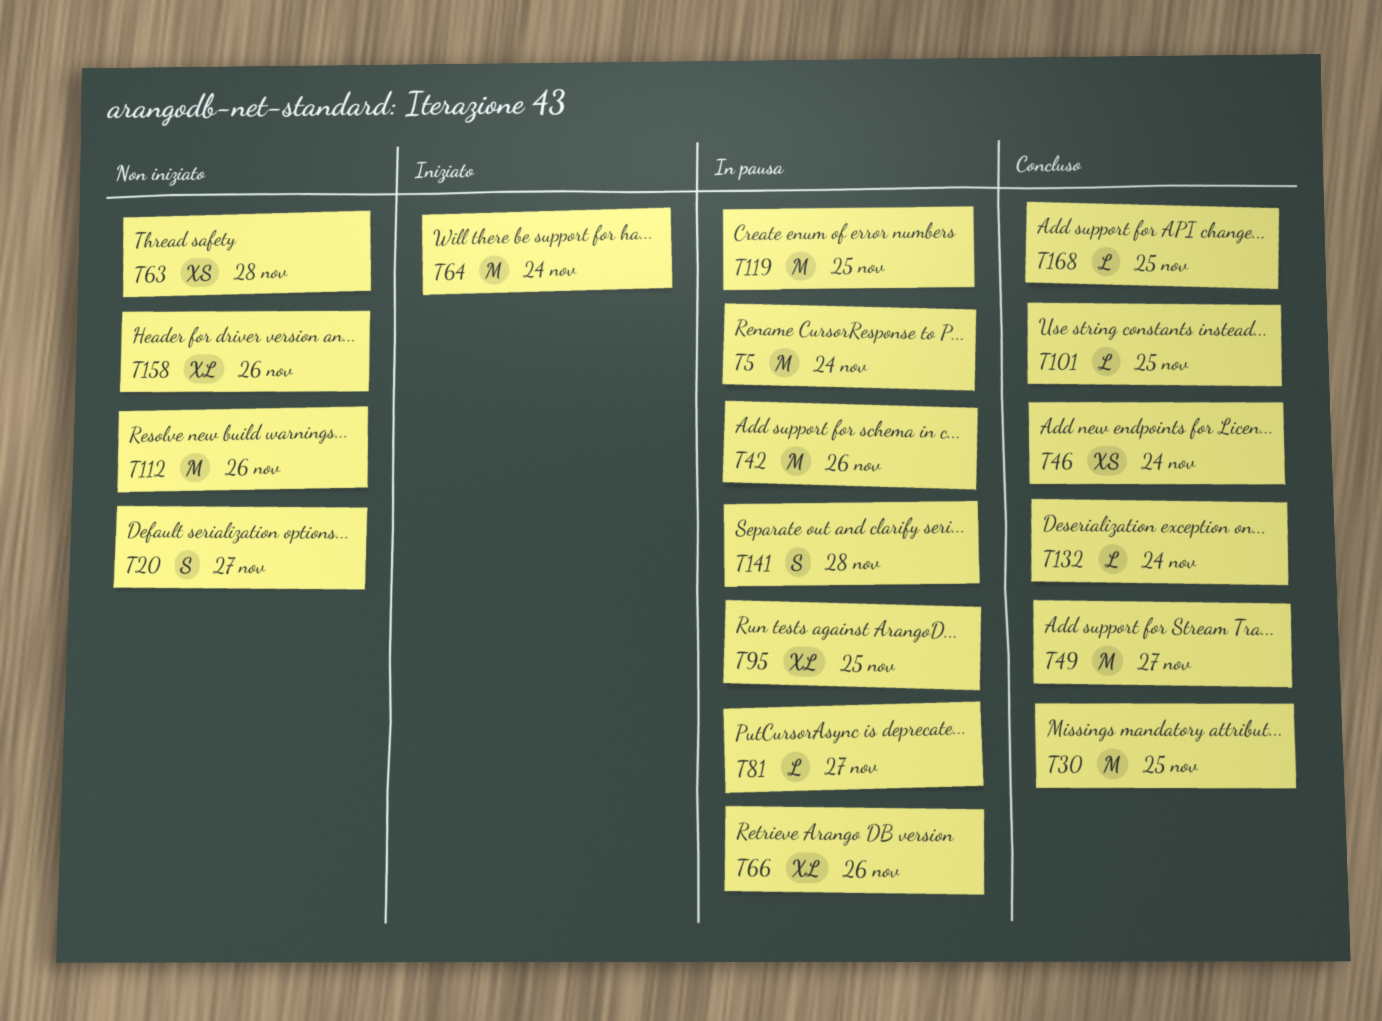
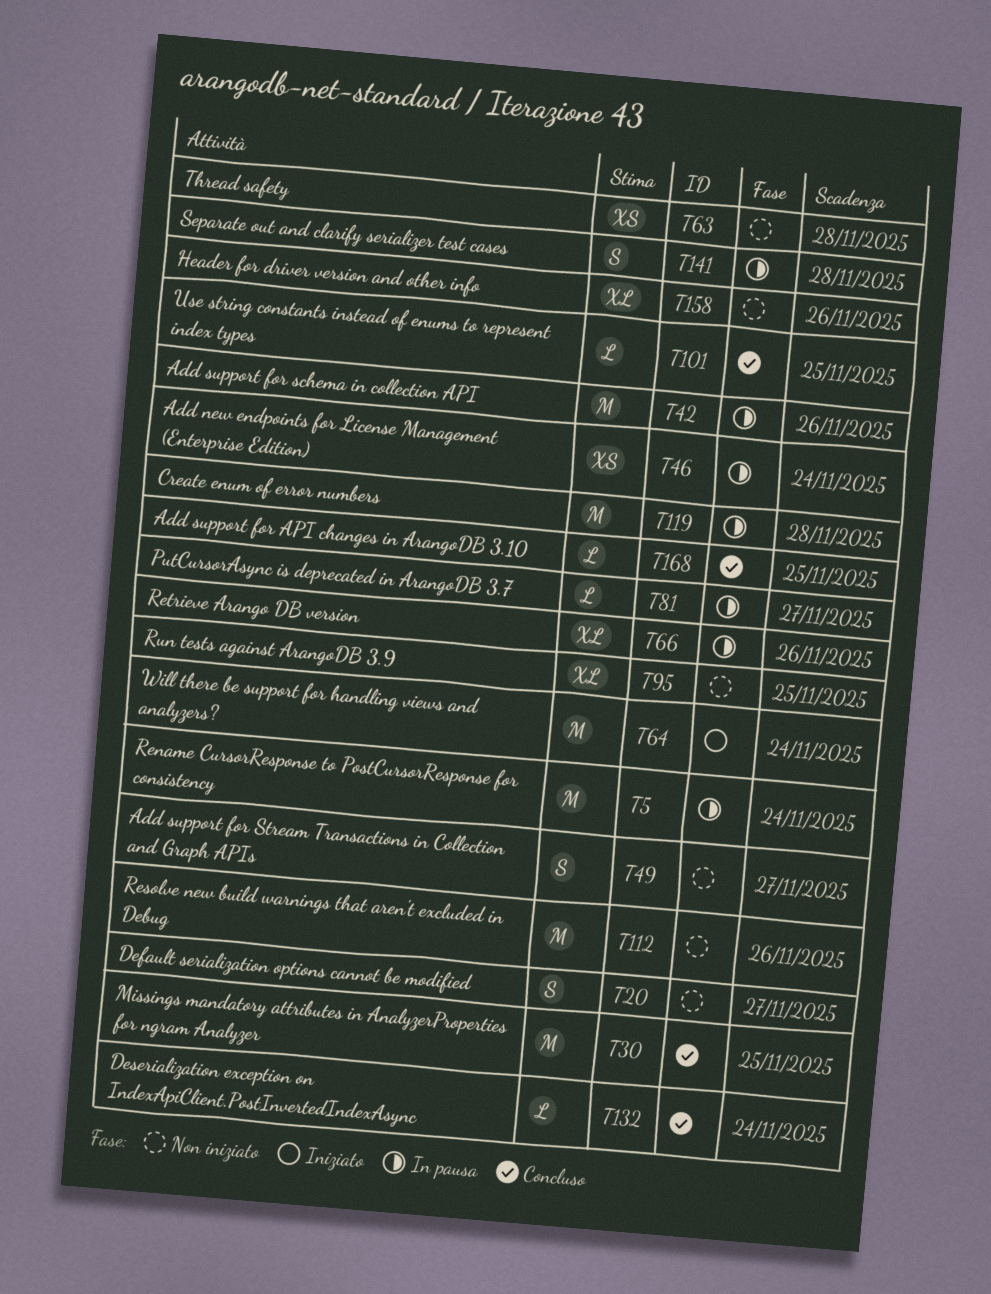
T46, status: Concluso -> In pausa
T49, status: Concluso -> Non iniziato
T49, estimate: M -> S
T95, status: In pausa -> Non iniziato
T119, due: Nov 25 -> Nov 28

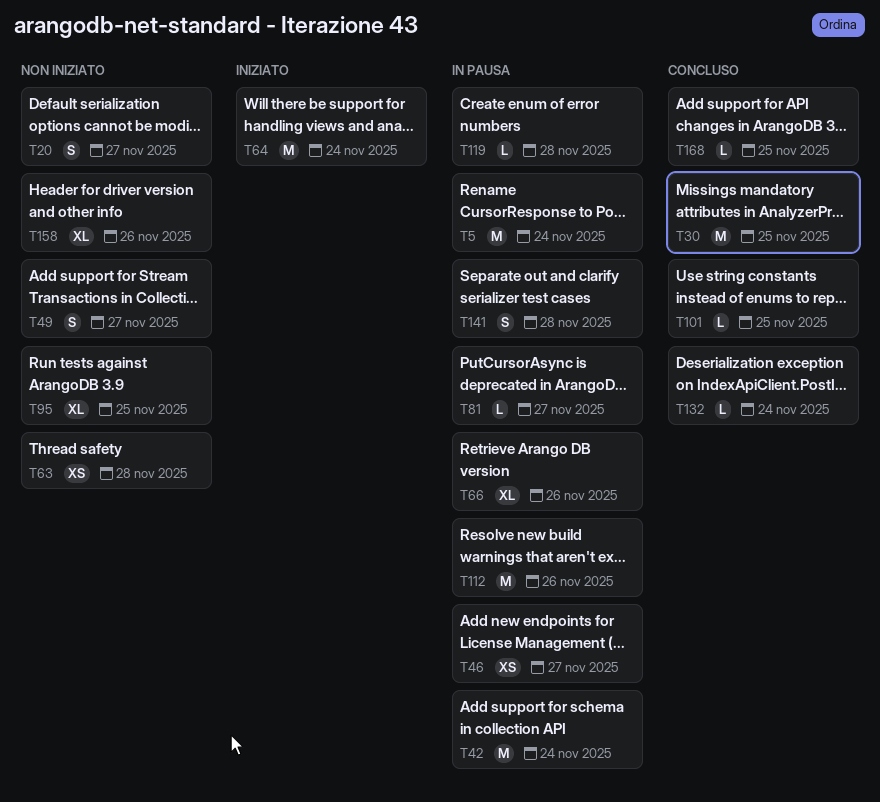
T42, due: Nov 26 -> Nov 24
T46, due: Nov 24 -> Nov 27
T112, status: Non iniziato -> In pausa
T119, estimate: M -> L

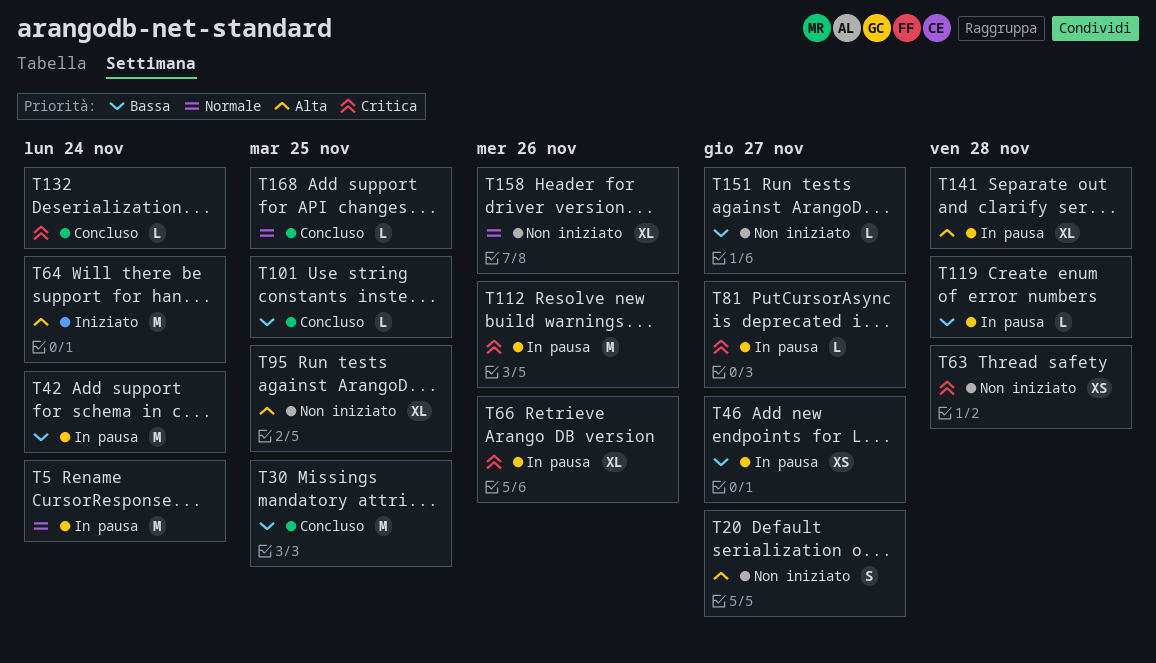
T49: present -> none
T141, estimate: S -> XL
T151: none -> present

